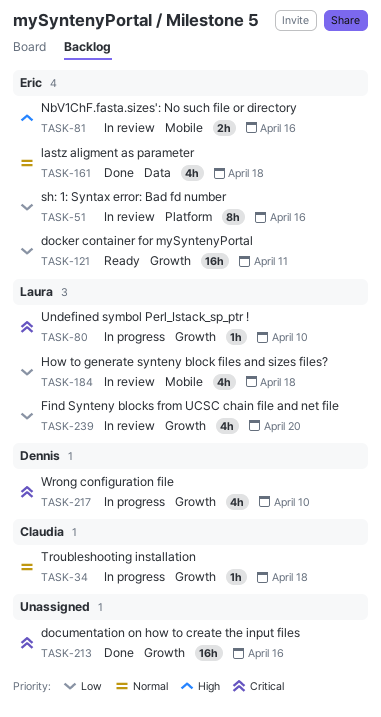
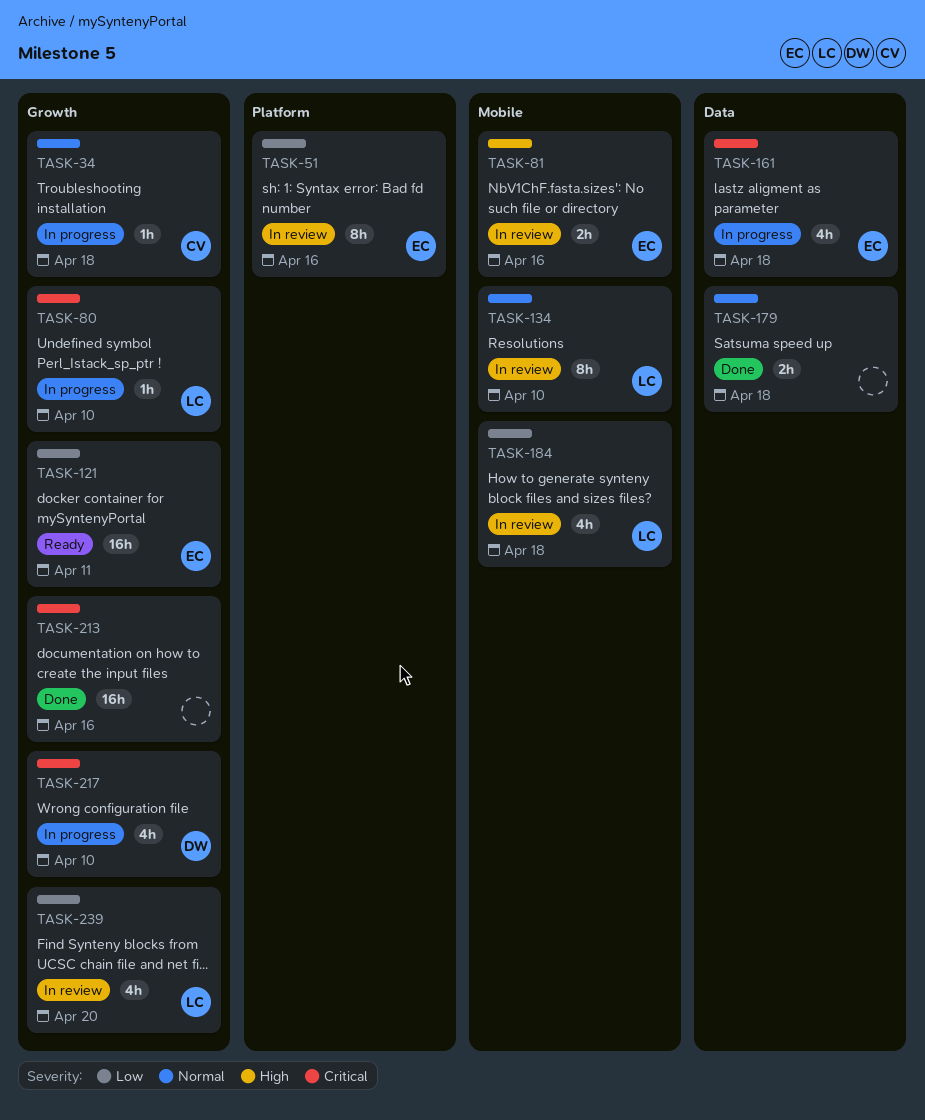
TASK-134: none -> present
TASK-161, status: Done -> In progress
TASK-161, priority: Normal -> Critical
TASK-179: none -> present

